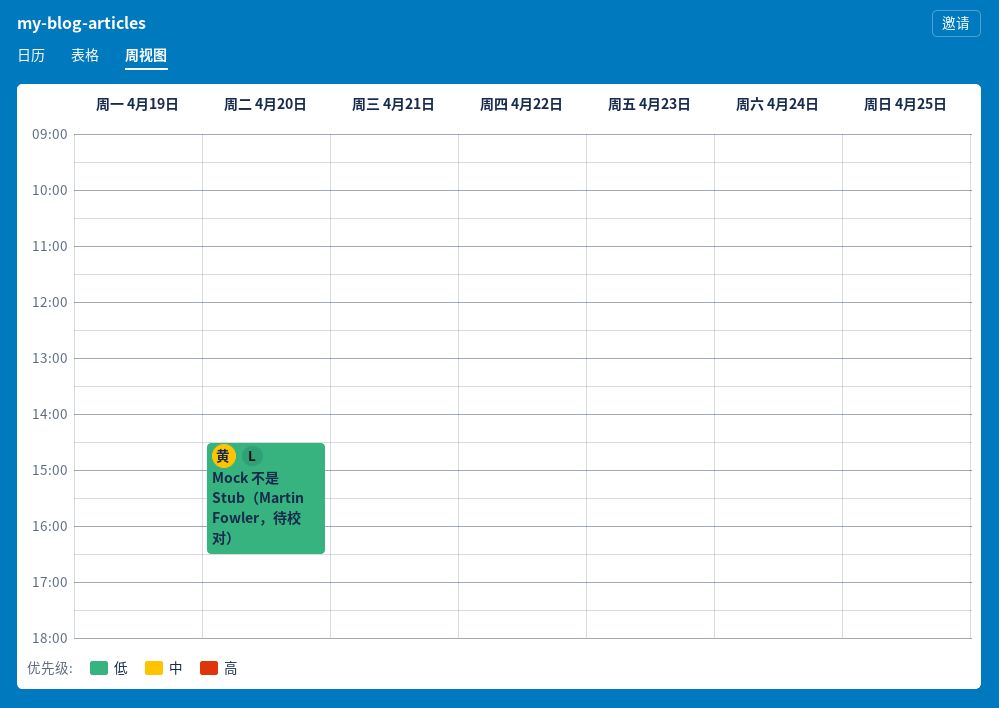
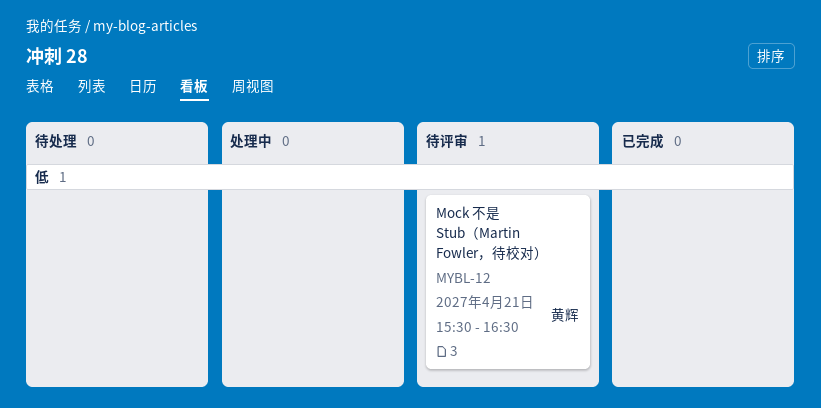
Mock 不是 Stub（Martin Fowler，待校对）, day: Apr 20 -> Apr 21
Mock 不是 Stub（Martin Fowler，待校对）, begins: 14:30 -> 15:30

